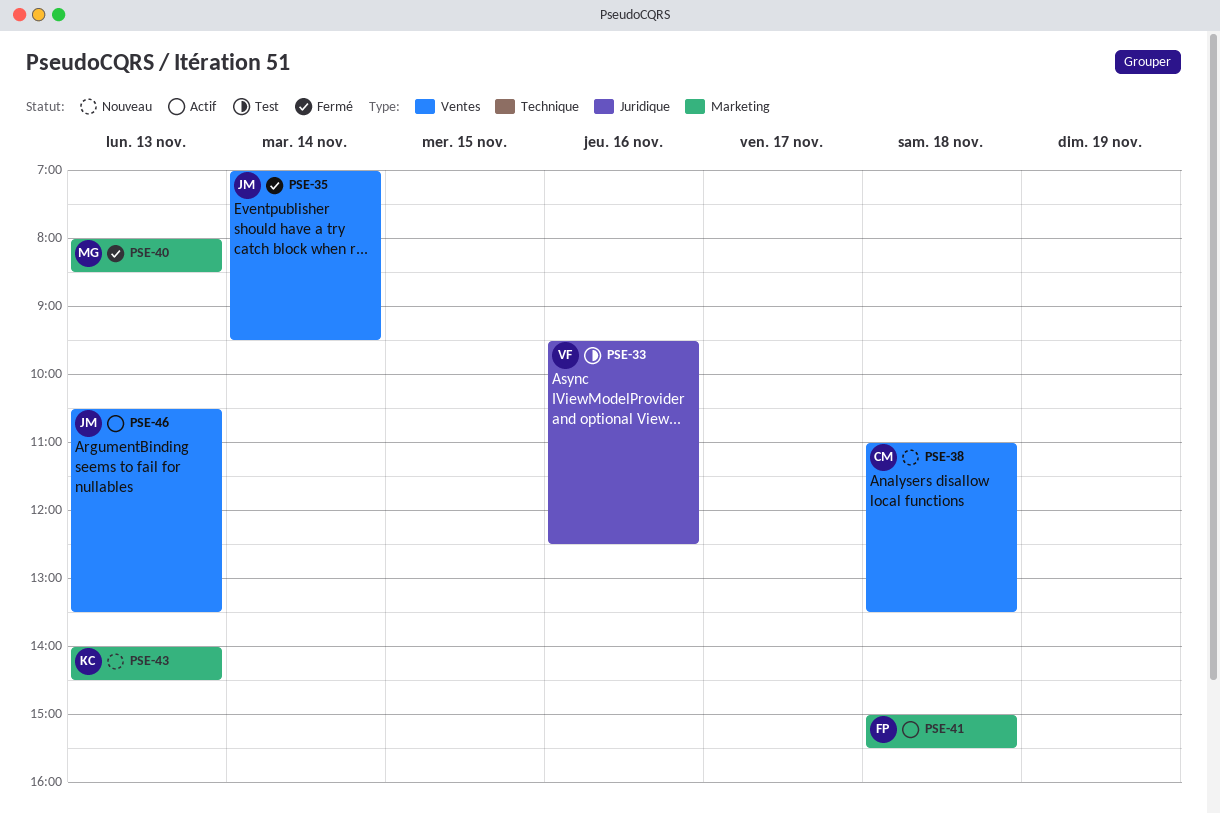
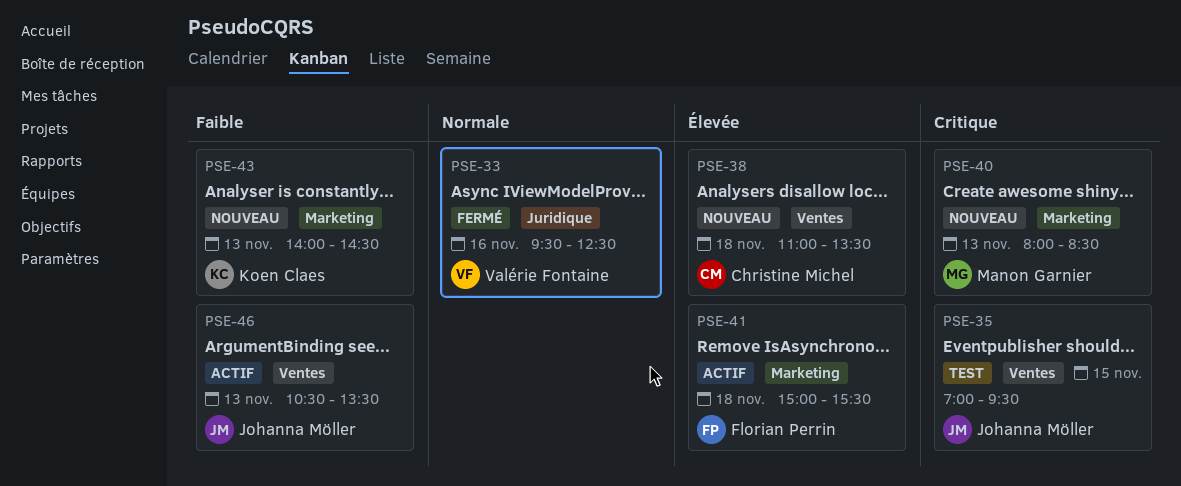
PSE-33, status: Test -> Fermé
PSE-35, status: Fermé -> Test
PSE-35, day: Nov 14 -> Nov 15
PSE-40, status: Fermé -> Nouveau

